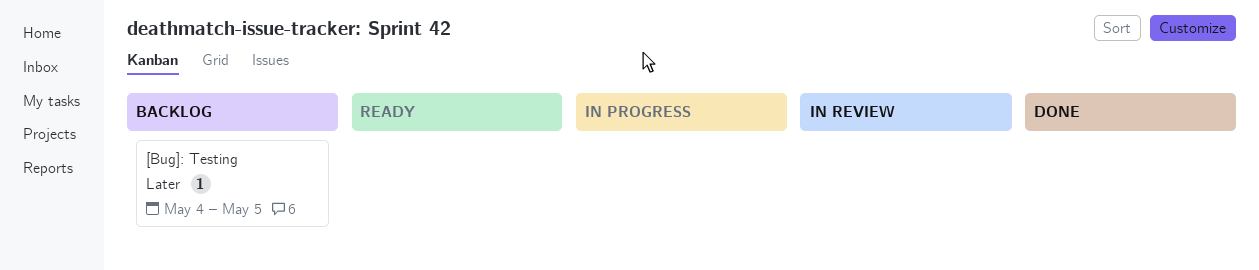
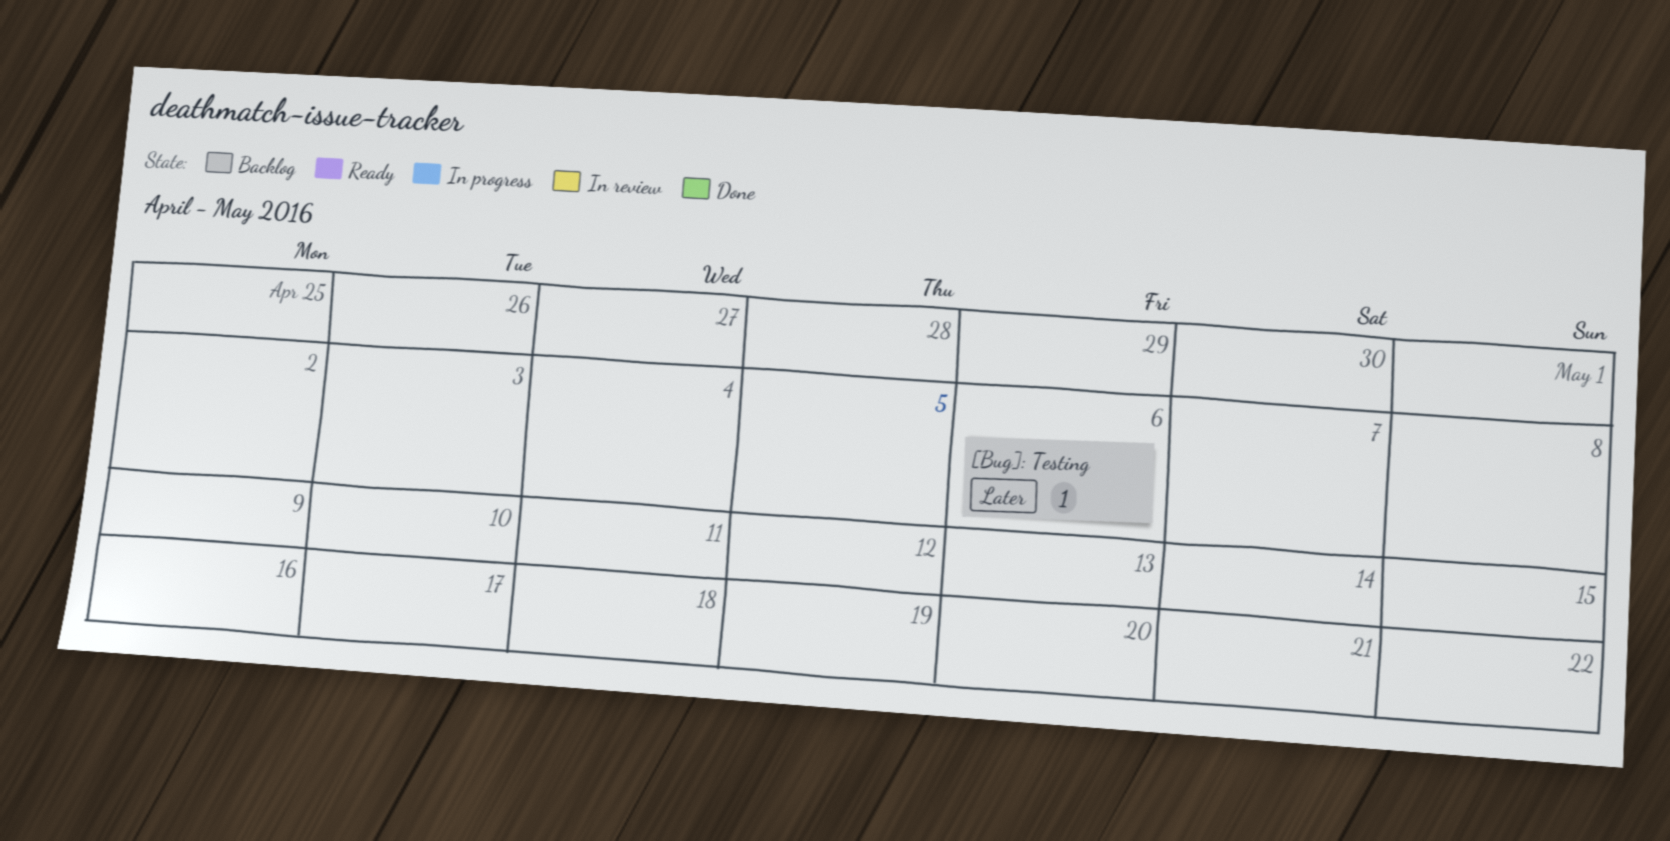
[Bug]: Testing, due: May 5 -> May 6

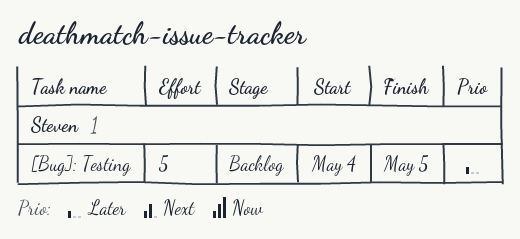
[Bug]: Testing, estimate: 1 -> 5
[Bug]: Testing, due: May 6 -> May 5

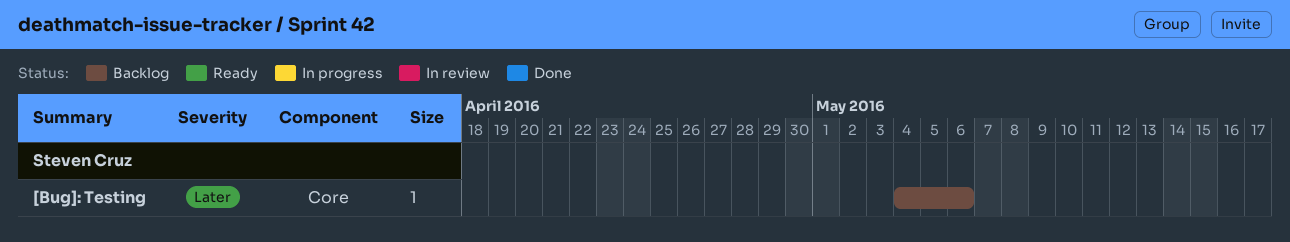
[Bug]: Testing, estimate: 5 -> 1
[Bug]: Testing, due: May 5 -> May 6

